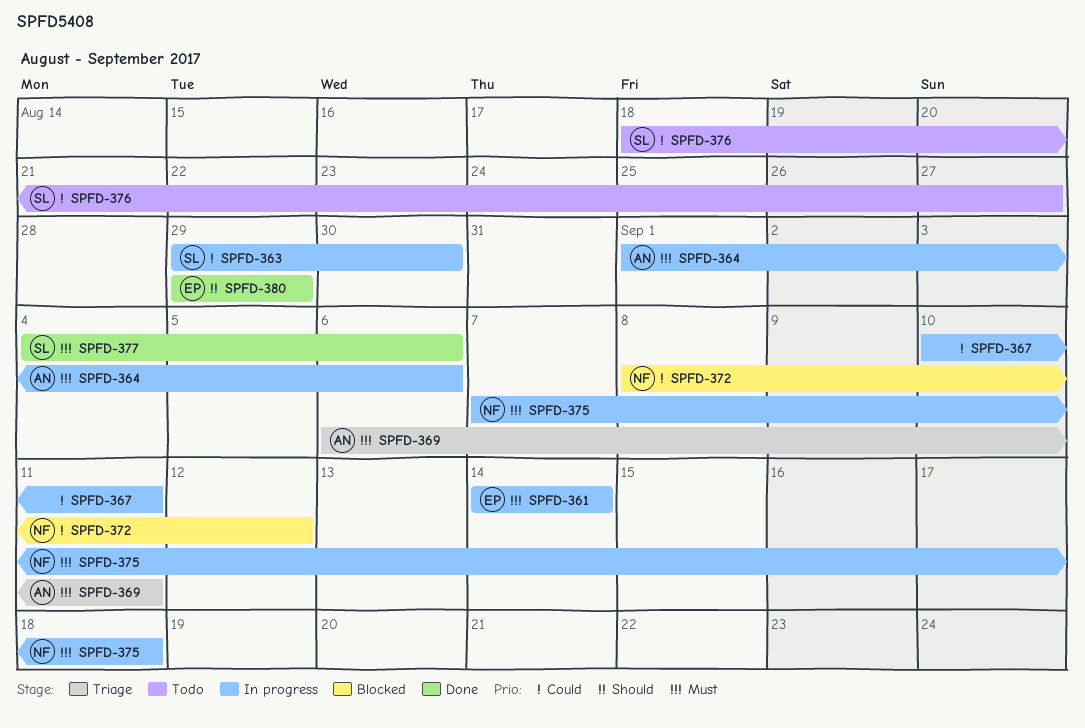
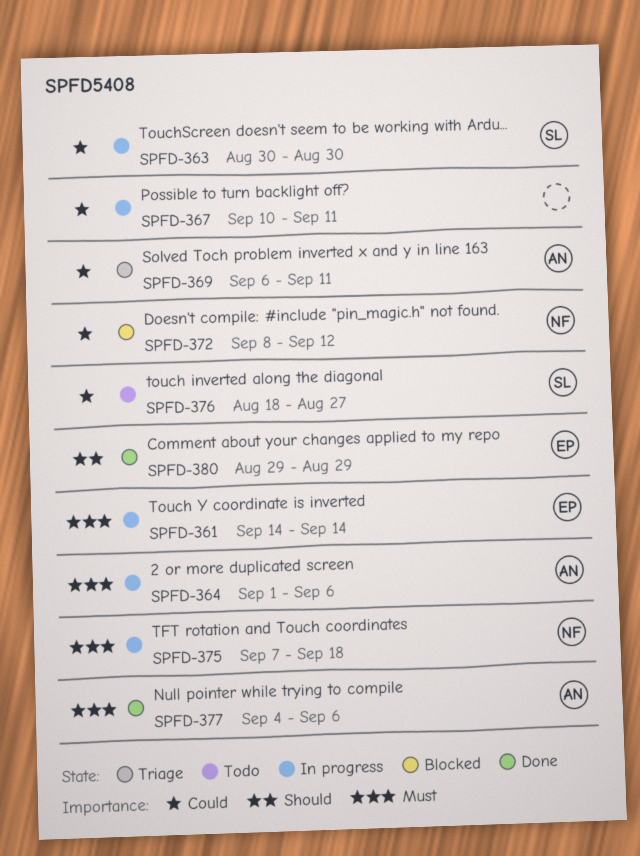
SPFD-363, start: Aug 29 -> Aug 30
SPFD-369, priority: Must -> Could
SPFD-377, owner: SL -> AN

